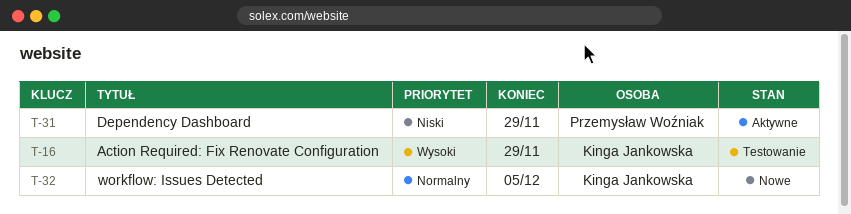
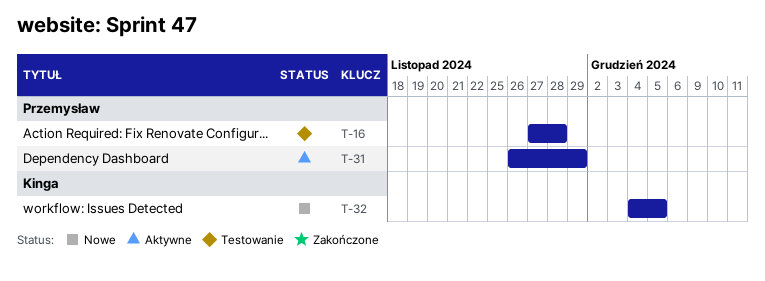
T-16, owner: Kinga Jankowska -> Przemysław Woźniak
T-16, due: Nov 29 -> Nov 28

